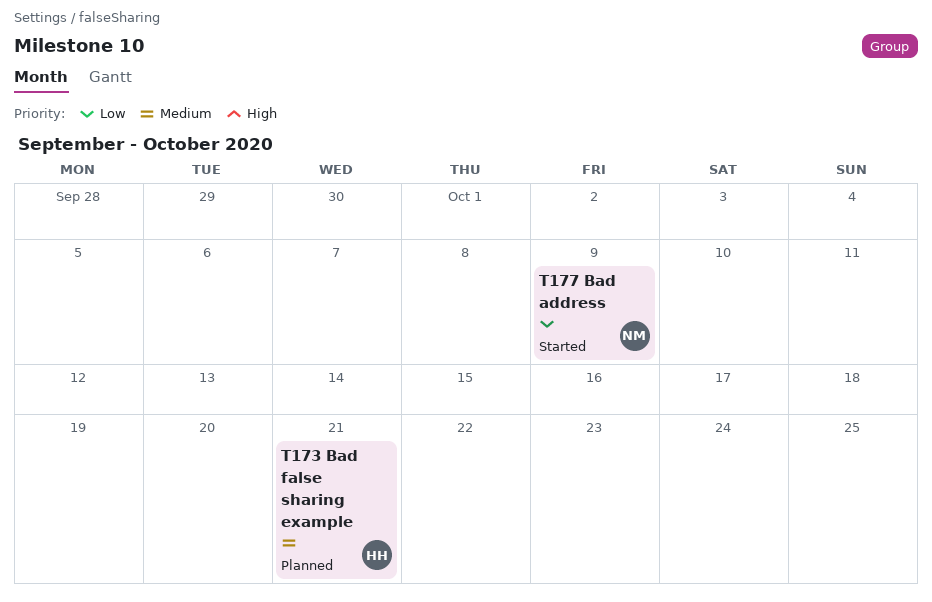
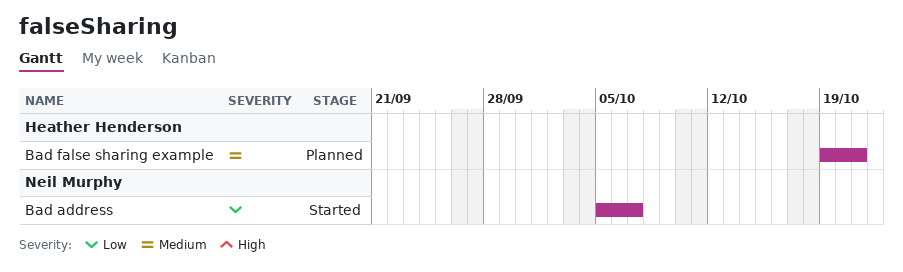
Bad address, due: Oct 9 -> Oct 7

